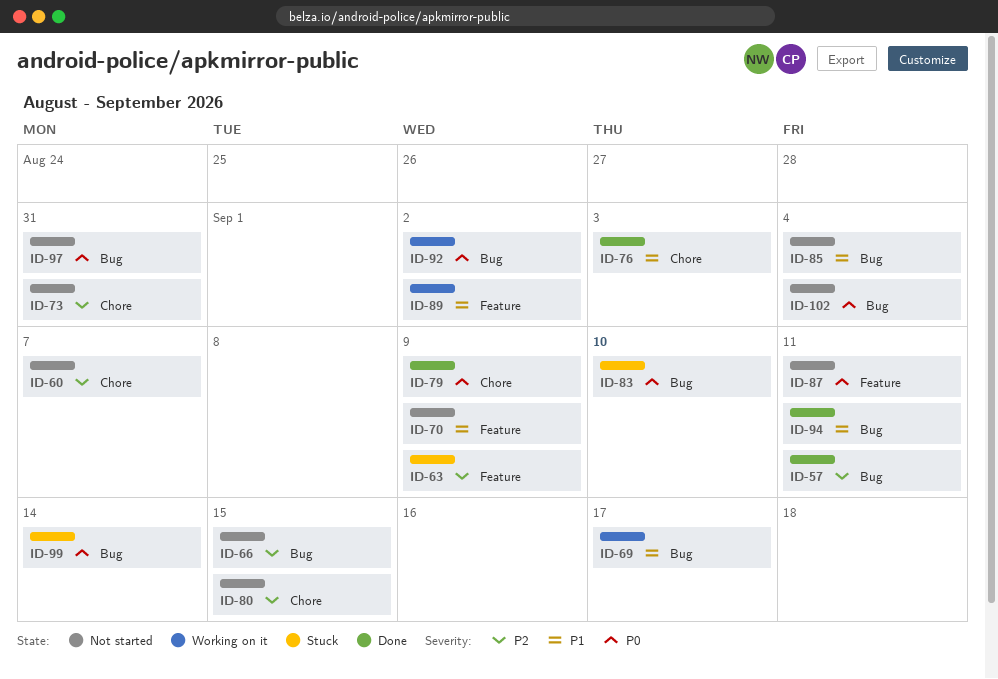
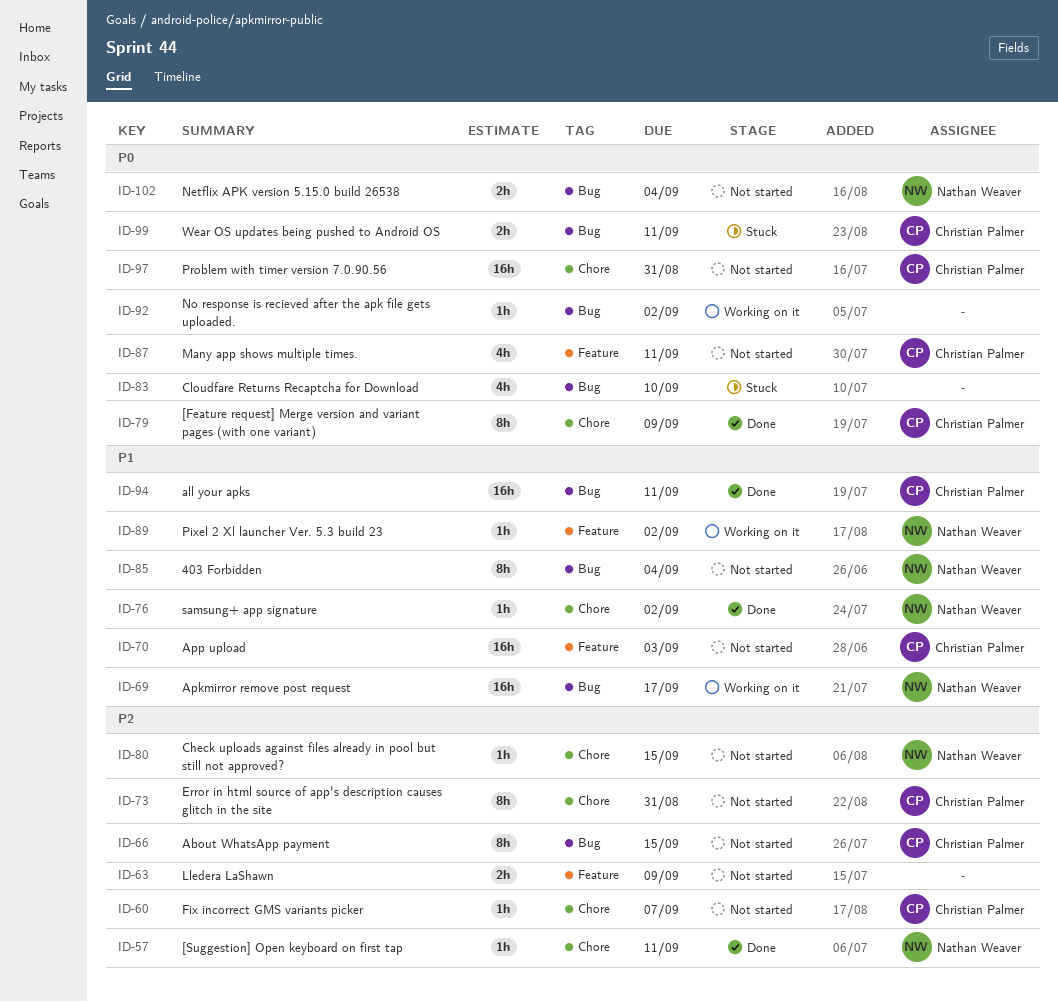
ID-57, label: Bug -> Chore
ID-63, status: Stuck -> Not started
ID-70, due: Sep 9 -> Sep 3
ID-76, due: Sep 3 -> Sep 2
ID-97, label: Bug -> Chore
ID-99, due: Sep 14 -> Sep 11

